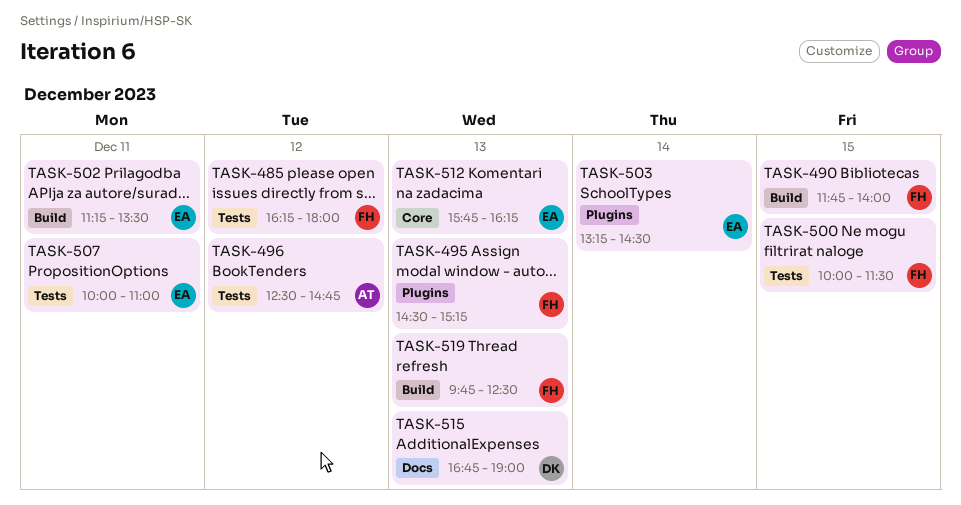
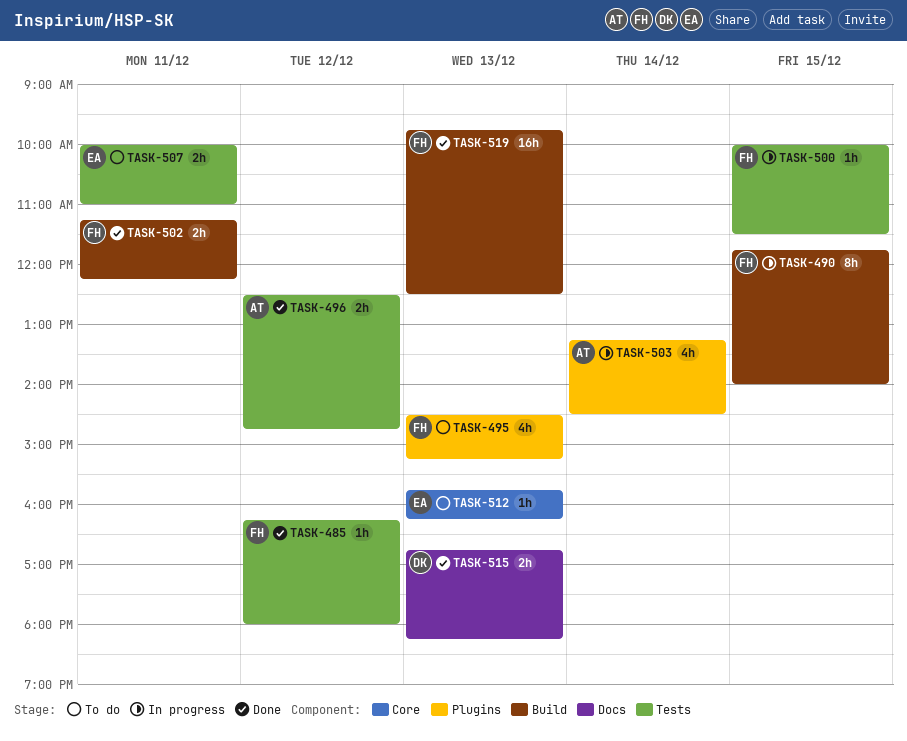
TASK-502, owner: EA -> FH
TASK-502, ends: 13:30 -> 12:15
TASK-503, owner: EA -> AT
TASK-515, ends: 19:00 -> 18:15

